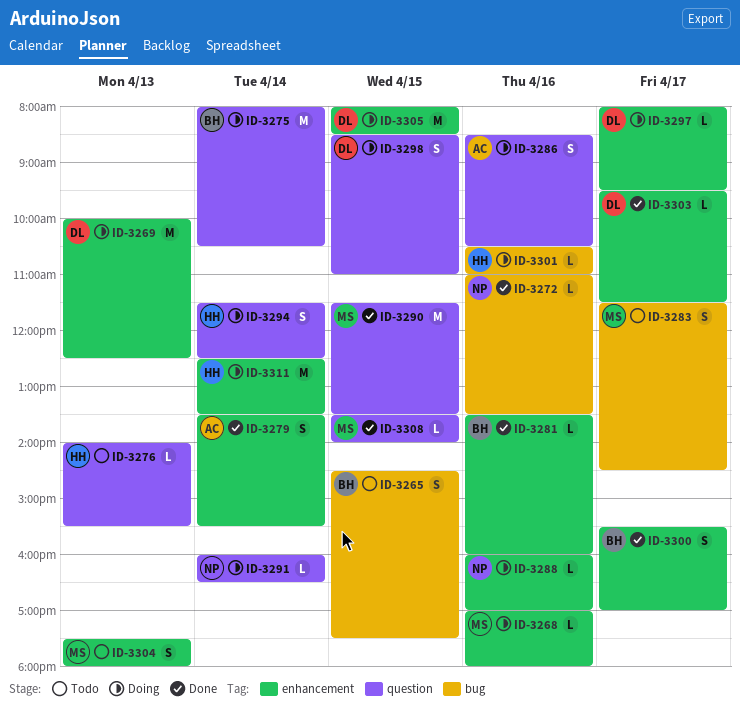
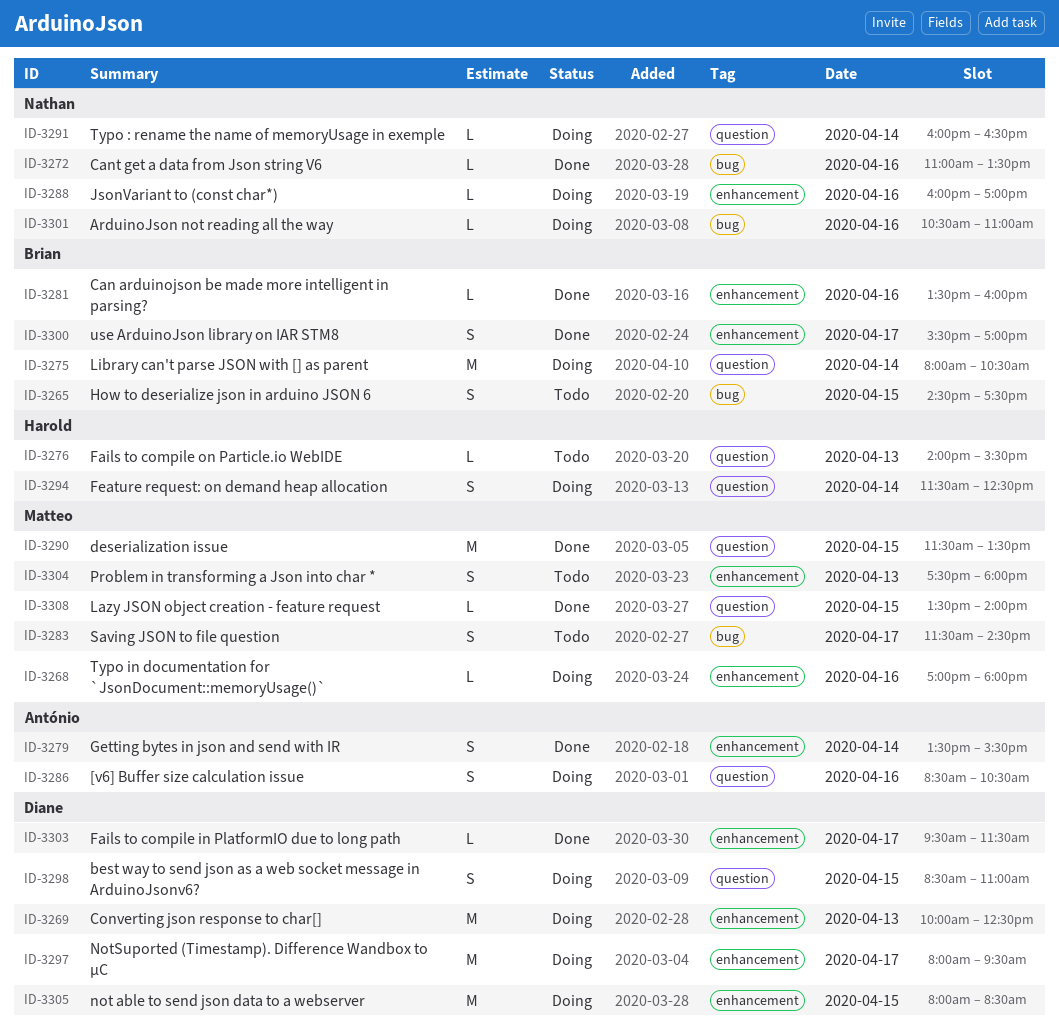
ID-3297, estimate: L -> M
ID-3301, owner: Harold -> Nathan
ID-3311: present -> none

